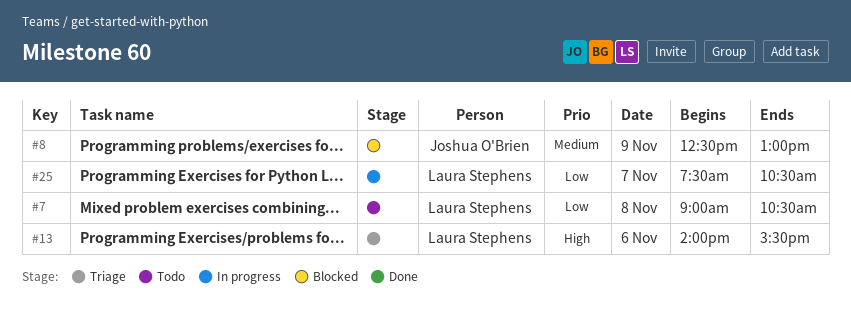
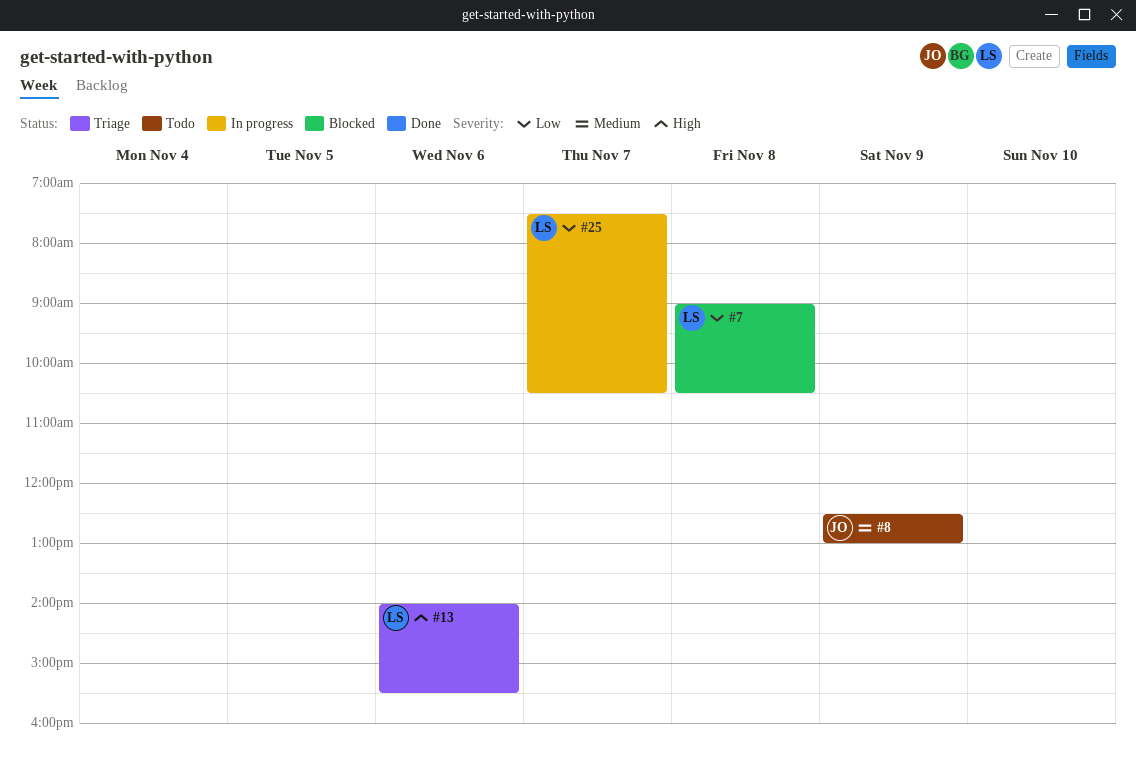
#7, status: Todo -> Blocked
#8, status: Blocked -> Todo

